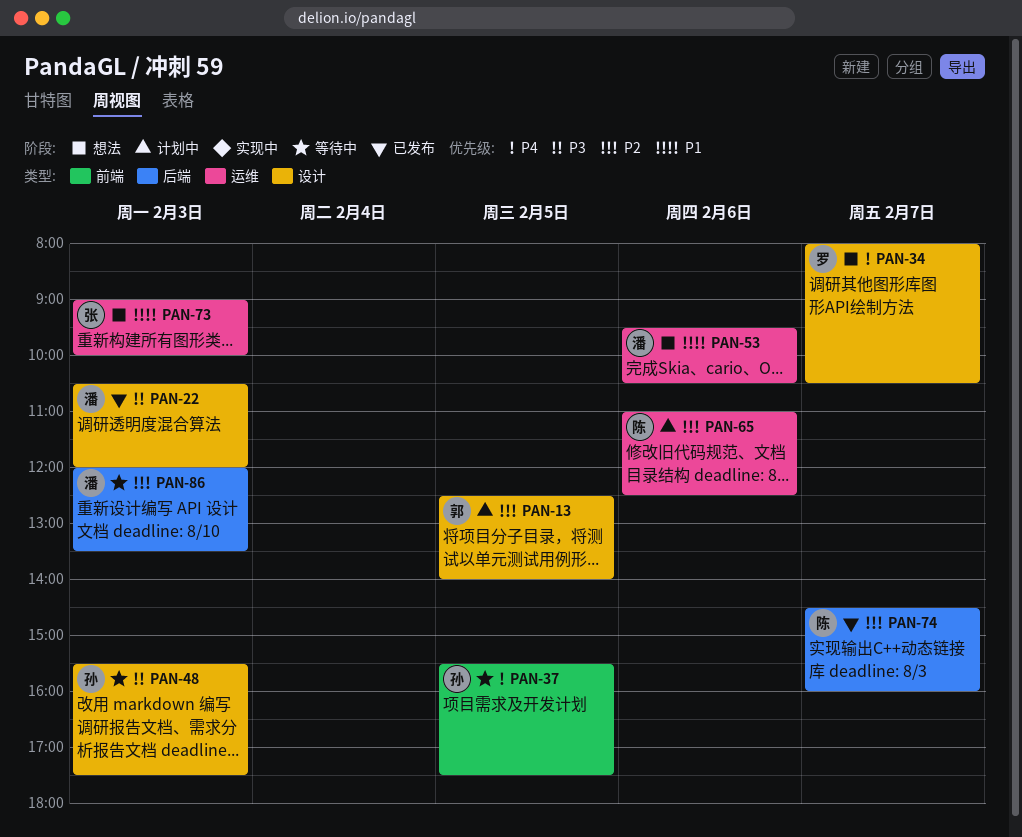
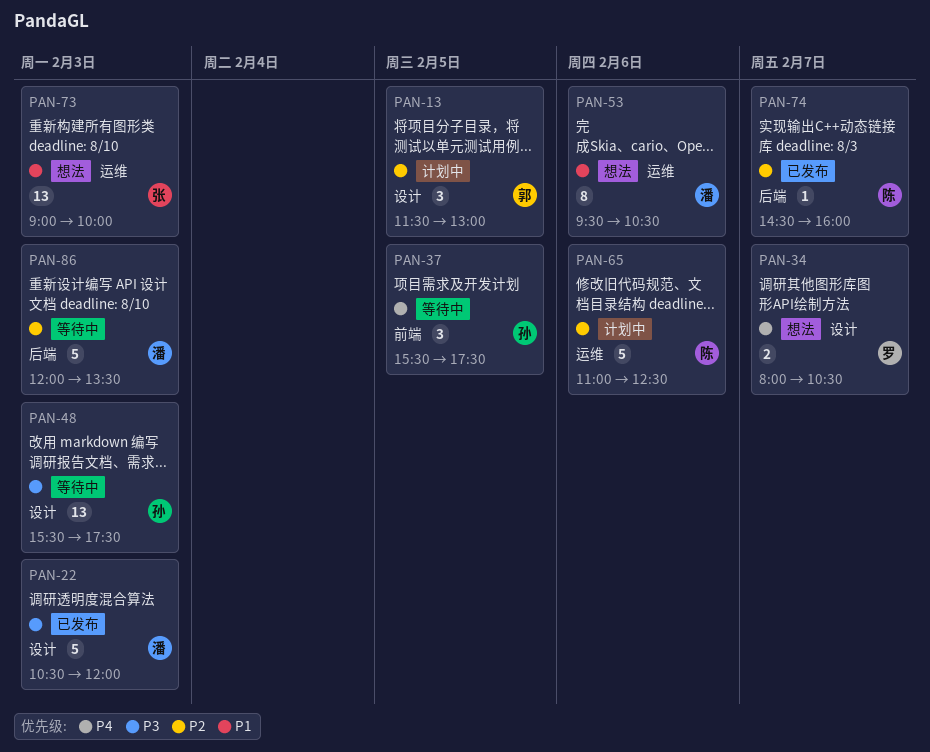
PAN-13, begins: 12:30 -> 11:30
PAN-13, ends: 14:00 -> 13:00

